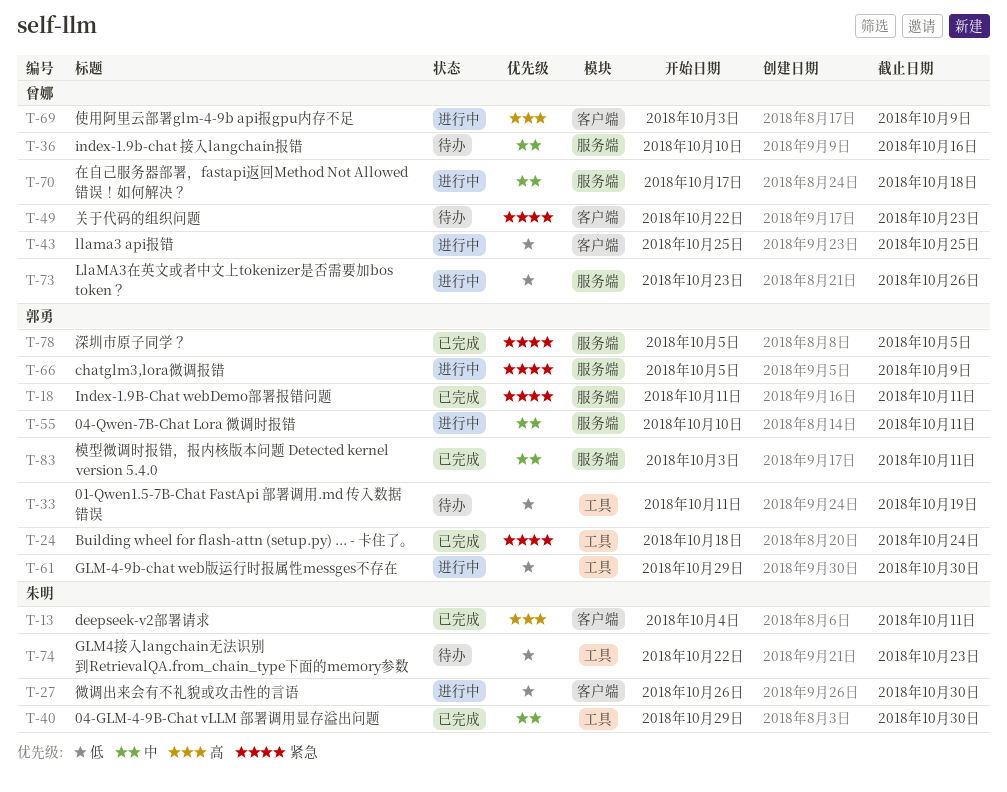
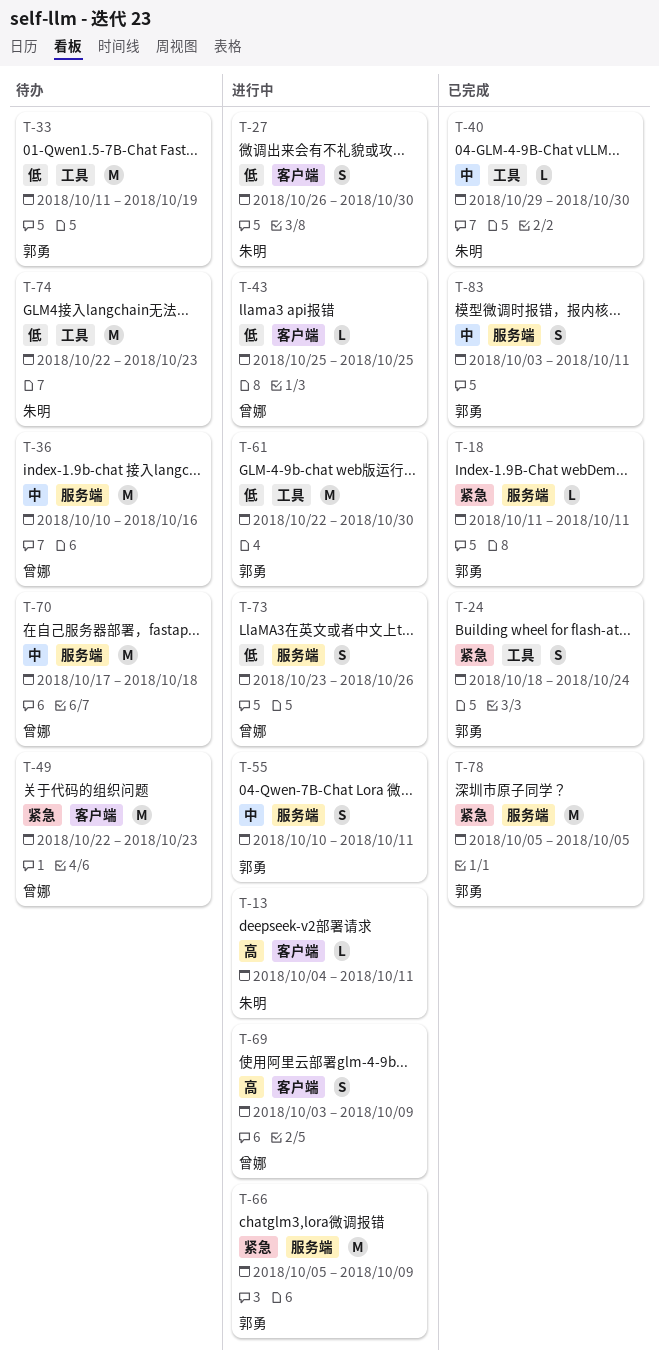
T-13, status: 已完成 -> 进行中
T-61, start: Oct 29 -> Oct 22
T-70, status: 进行中 -> 待办

